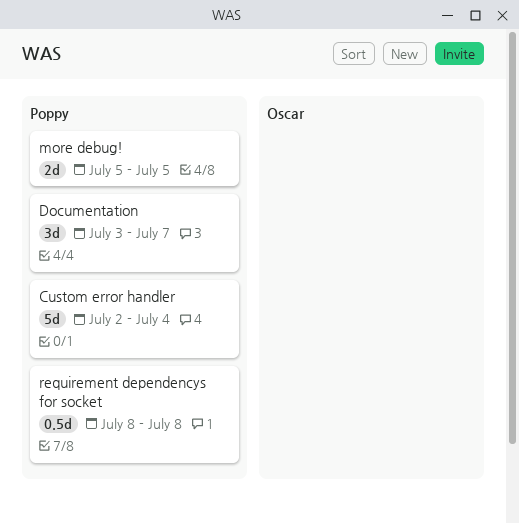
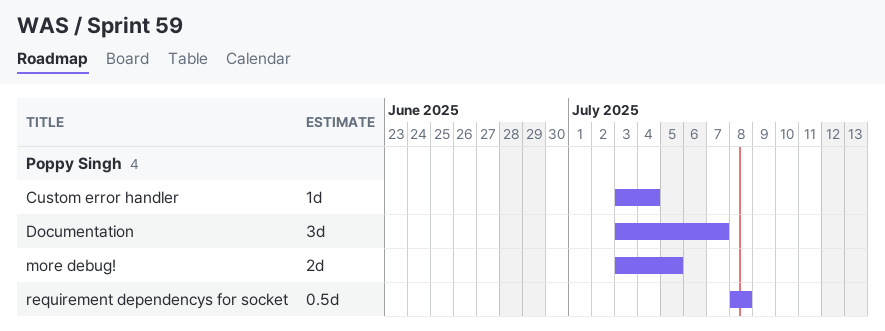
Custom error handler, estimate: 5d -> 1d
Custom error handler, start: Jul 2 -> Jul 3
more debug!, start: Jul 5 -> Jul 3

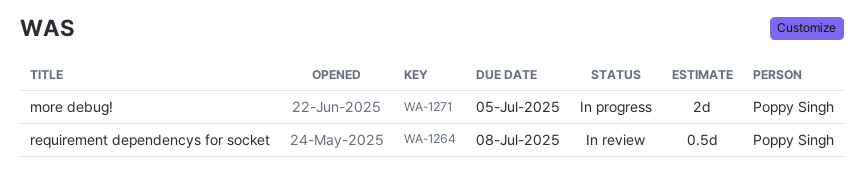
Custom error handler: present -> none
Documentation: present -> none

